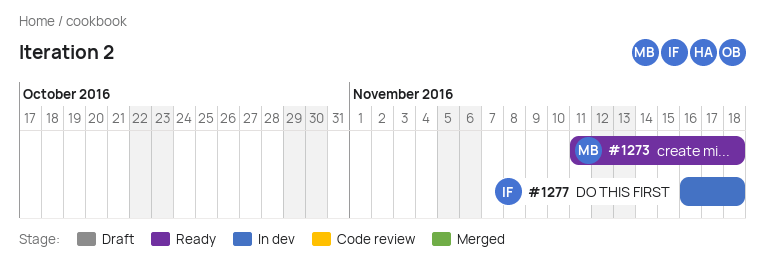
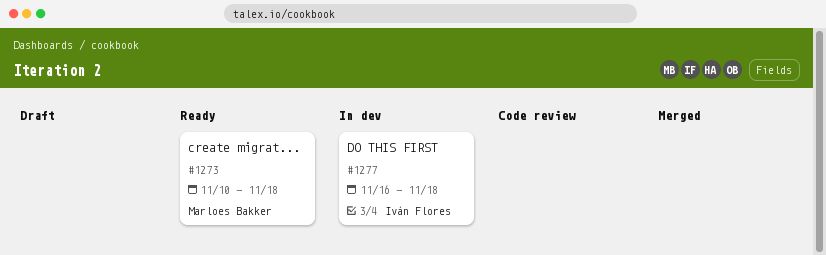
#1273, start: Nov 11 -> Nov 10

